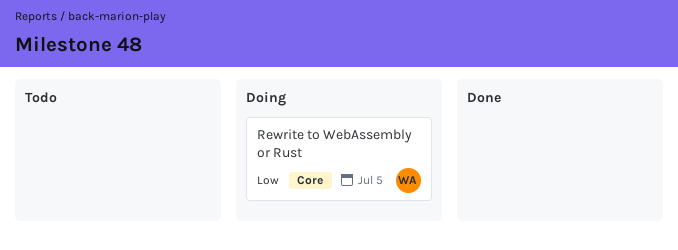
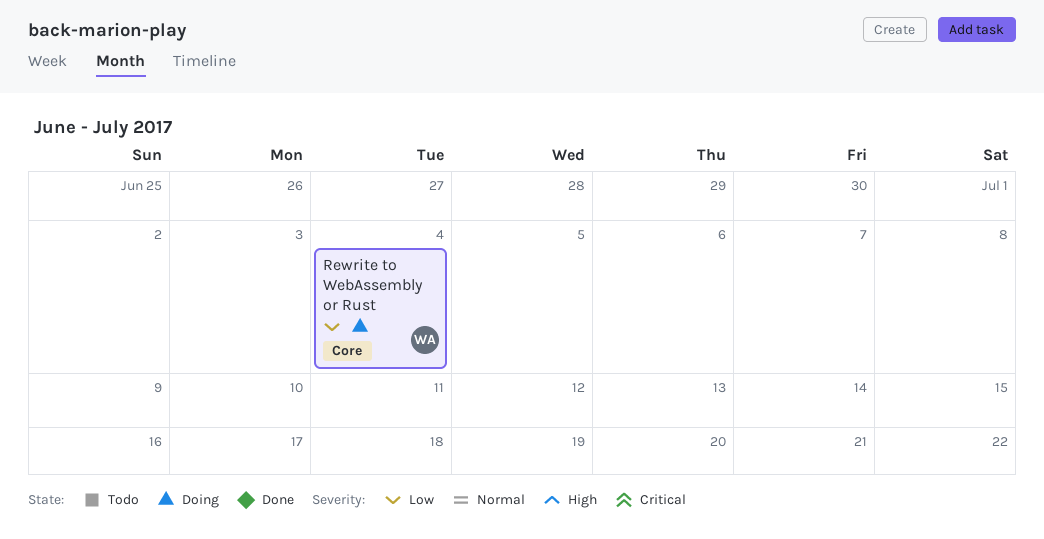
Rewrite to WebAssembly or Rust, due: Jul 5 -> Jul 4

